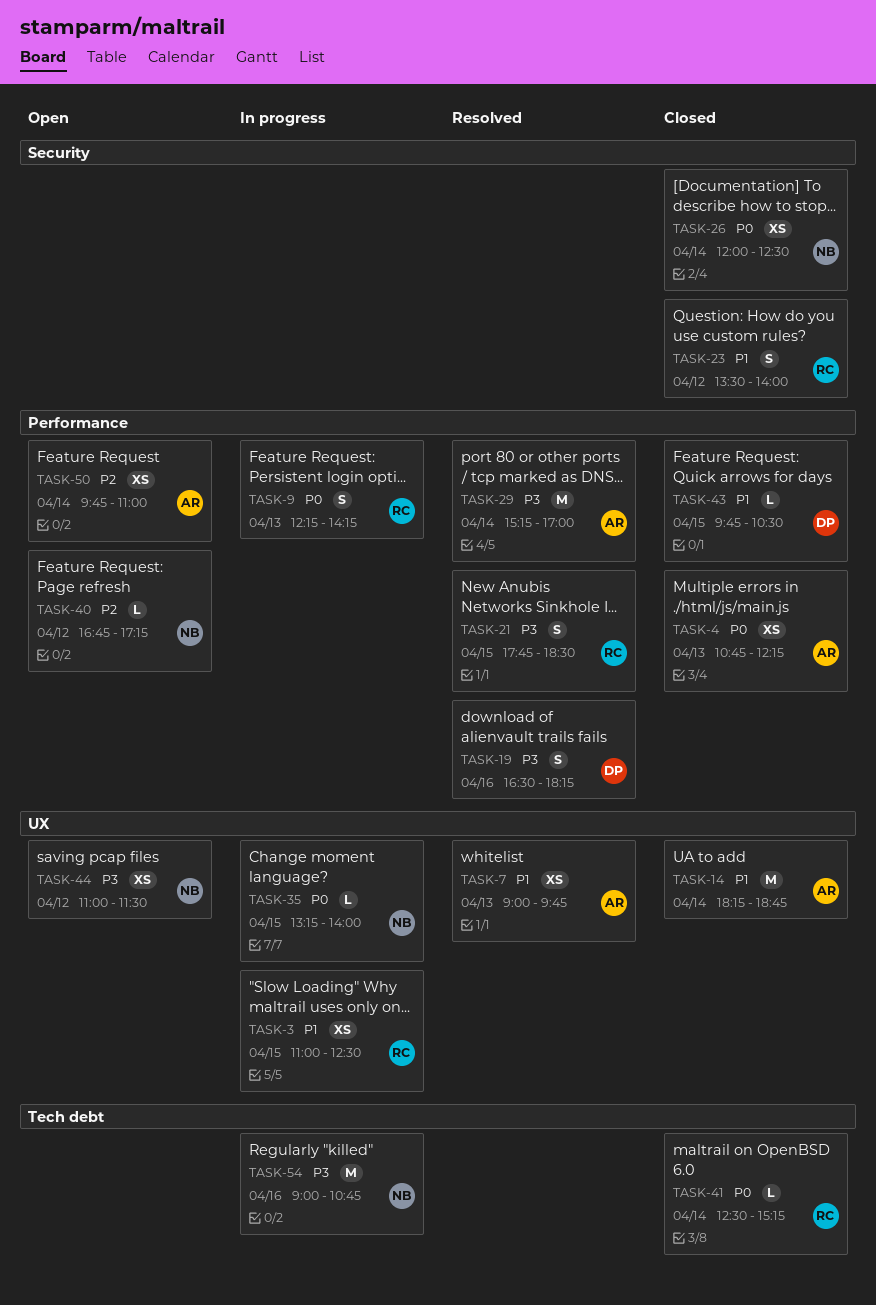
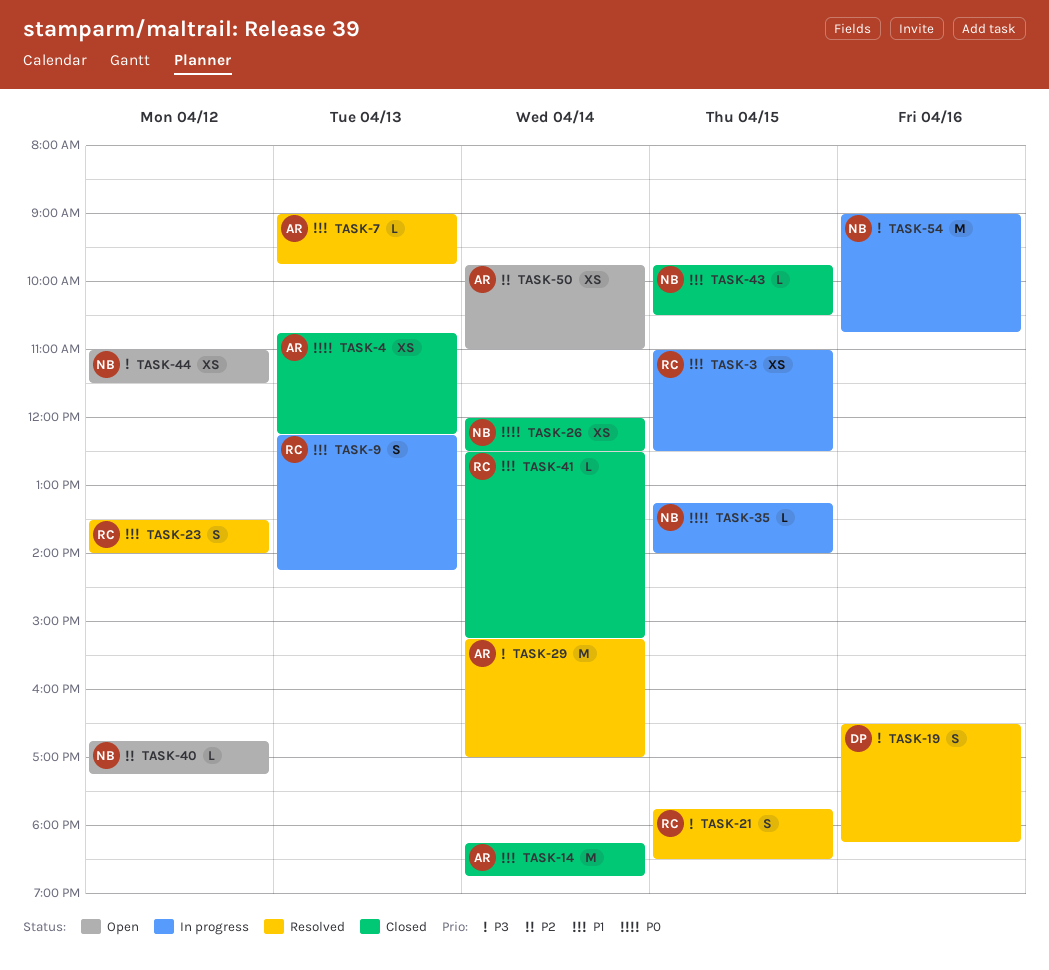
TASK-7, estimate: XS -> L
TASK-9, priority: P0 -> P1
TASK-23, status: Closed -> Resolved
TASK-41, priority: P0 -> P1
TASK-43, owner: DP -> NB

